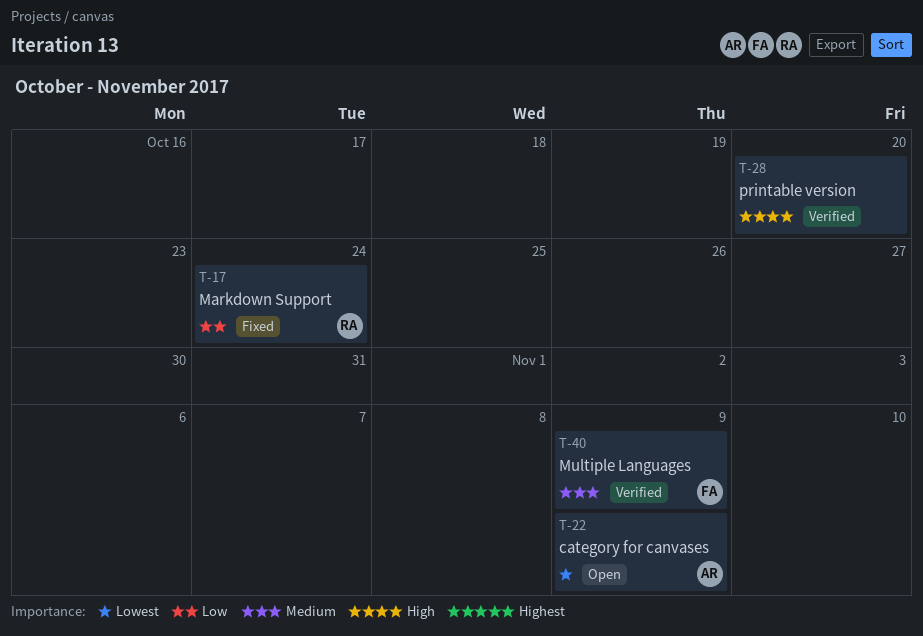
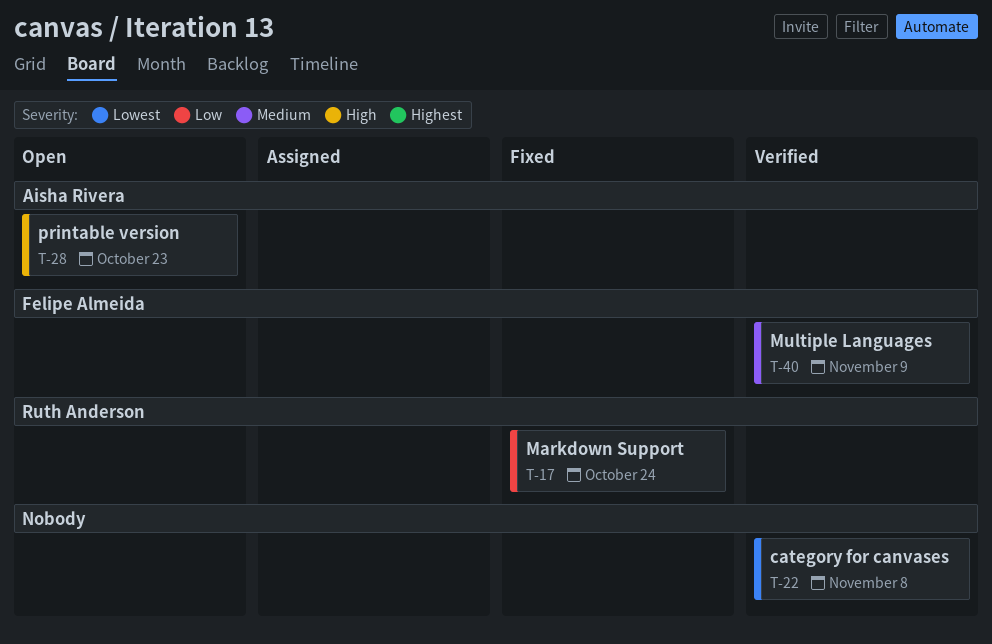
T-22, status: Open -> Verified
T-22, owner: Aisha Rivera -> none
T-22, due: Nov 9 -> Nov 8
T-28, status: Verified -> Open
T-28, owner: none -> Aisha Rivera
T-28, due: Oct 20 -> Oct 23

